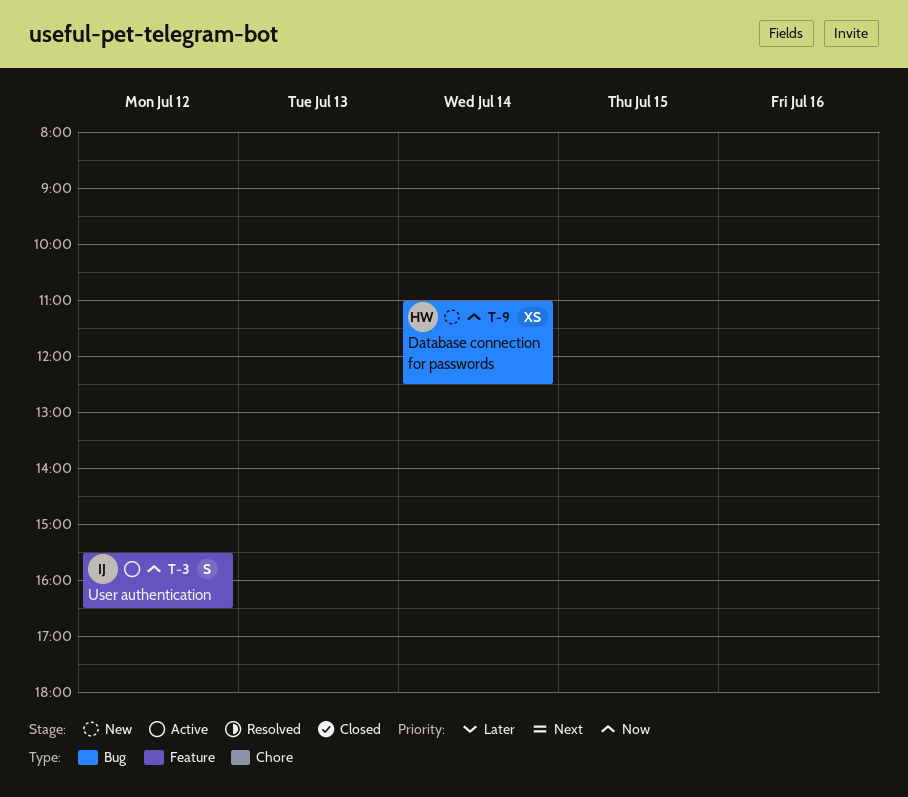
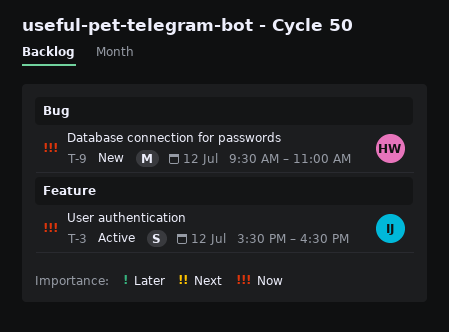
T-9, estimate: XS -> M
T-9, day: Jul 14 -> Jul 12
T-9, begins: 11:00 -> 09:30
T-9, ends: 12:30 -> 11:00

